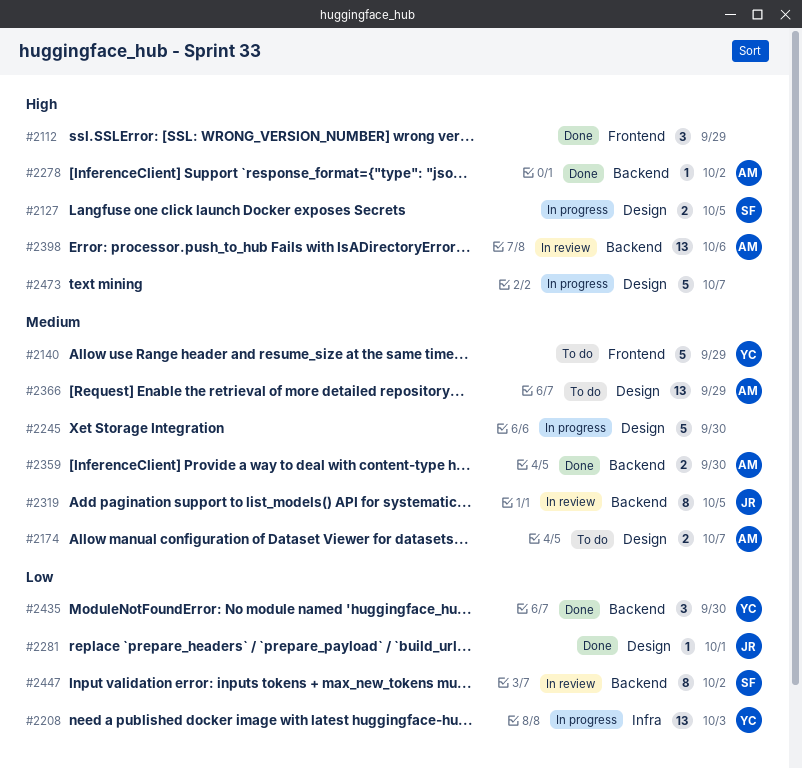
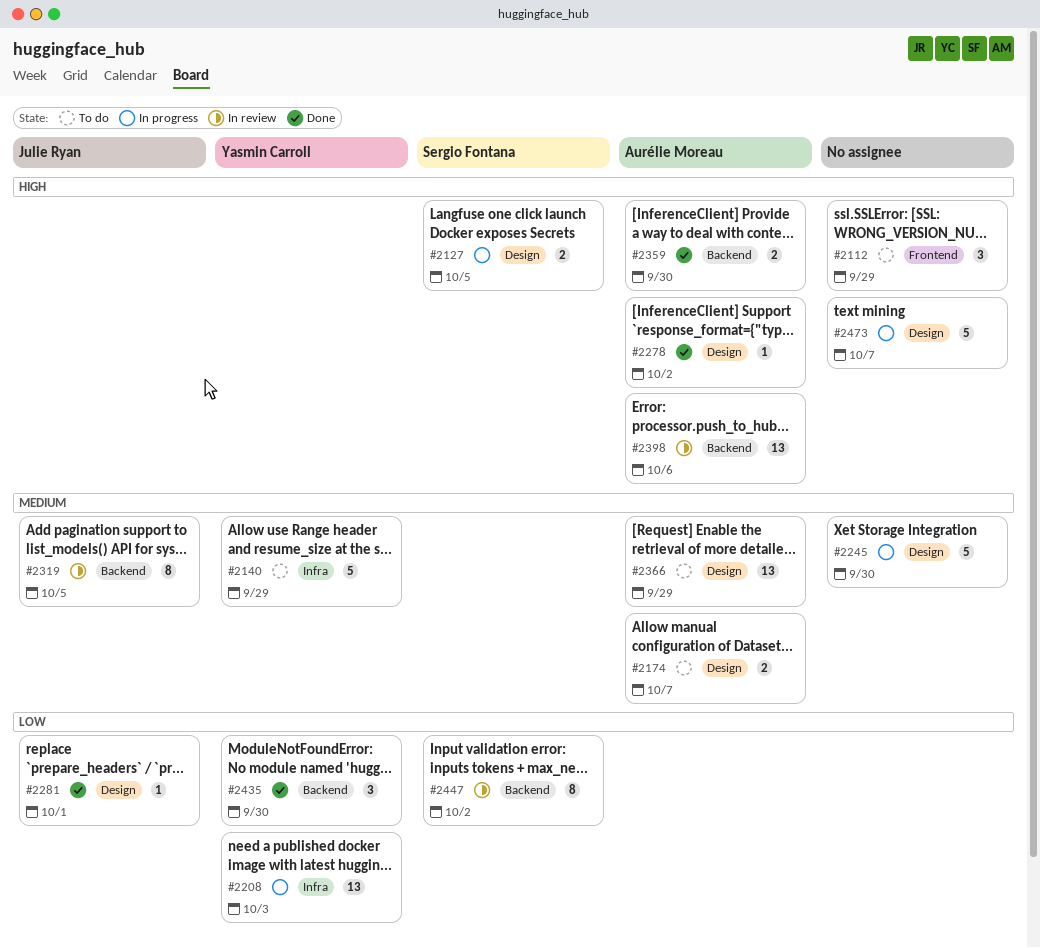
#2112, status: Done -> To do
#2140, label: Frontend -> Infra
#2278, label: Backend -> Design
#2359, priority: Medium -> High

